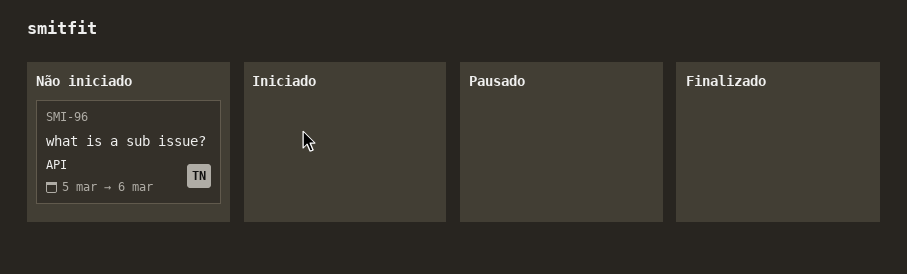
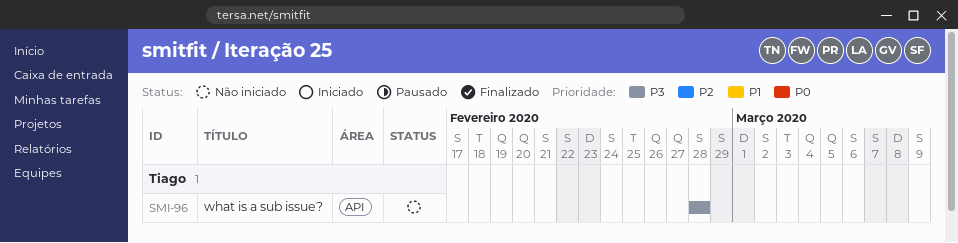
SMI-96, start: Mar 5 -> Feb 28
SMI-96, due: Mar 6 -> Feb 28

